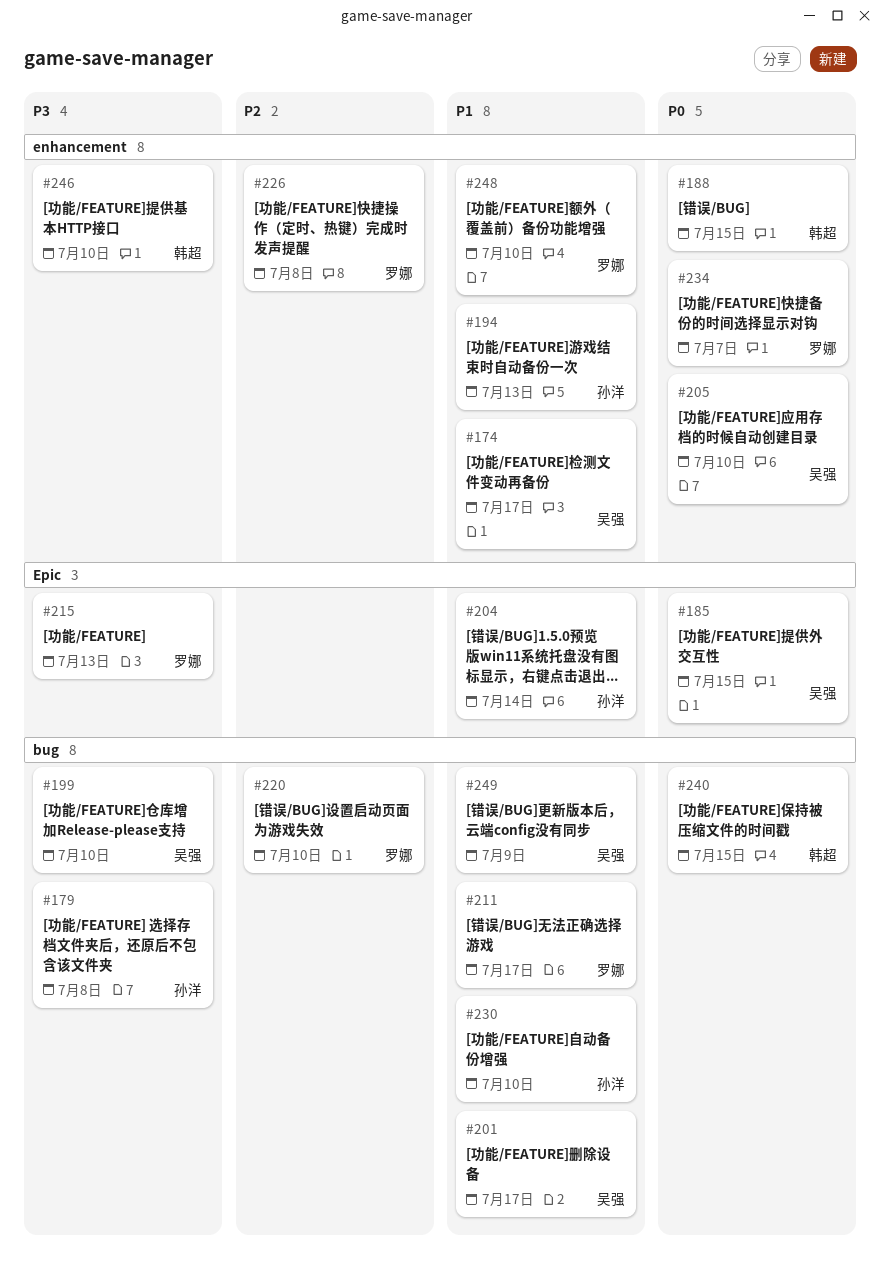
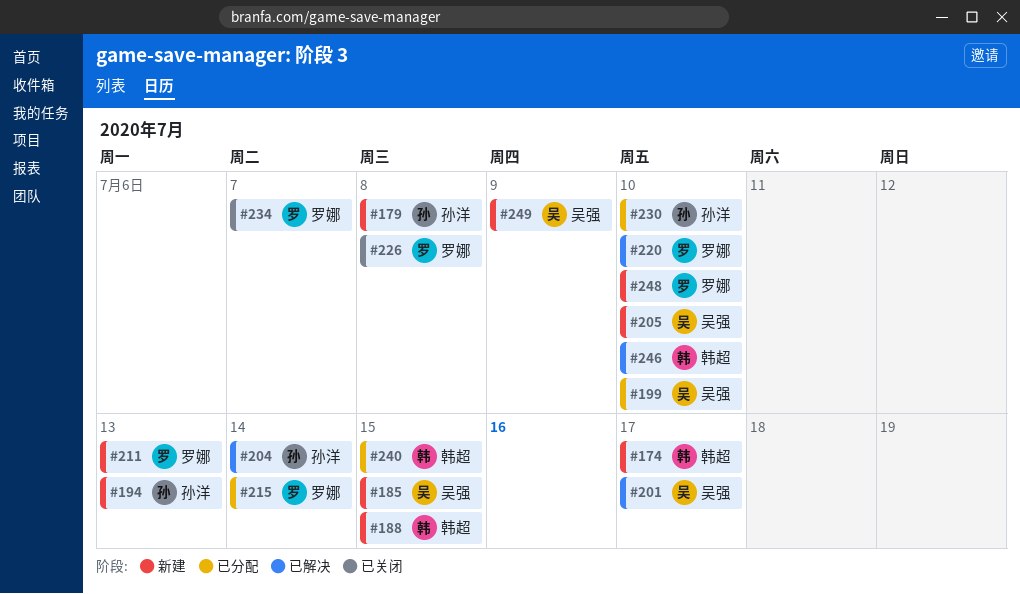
#174, owner: 吴强 -> 韩超
#211, due: Jul 17 -> Jul 13
#215, due: Jul 13 -> Jul 14

